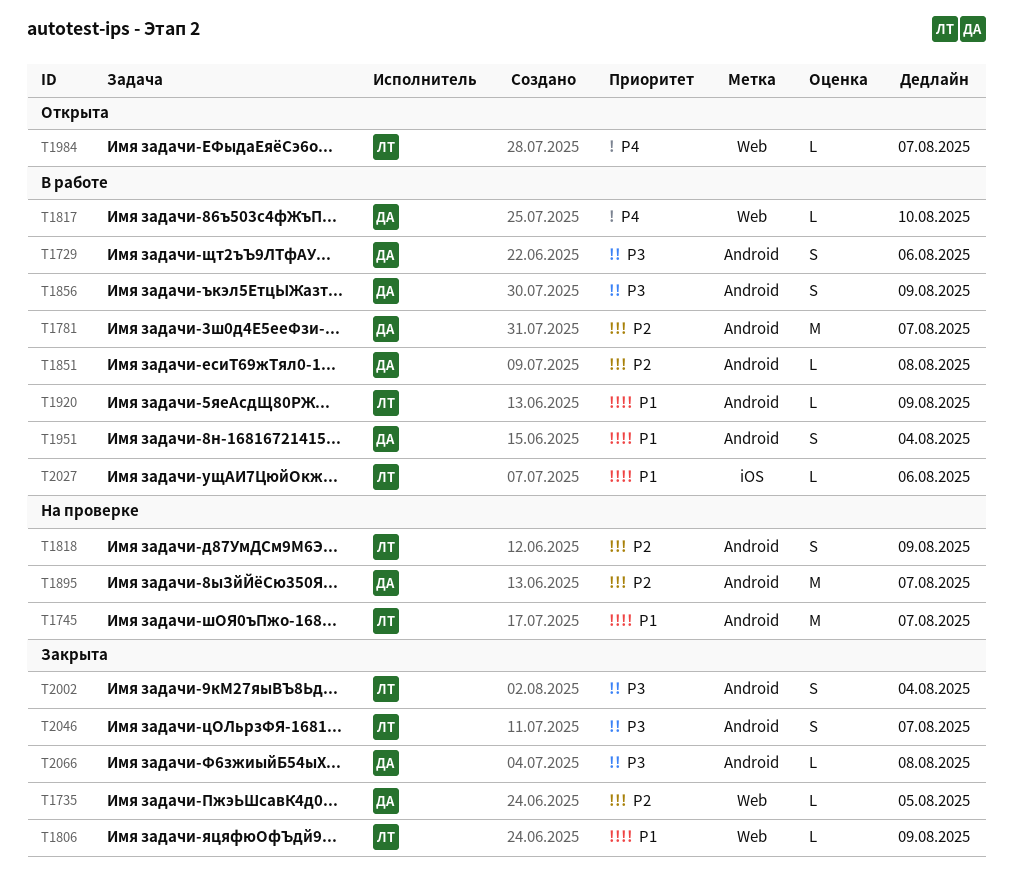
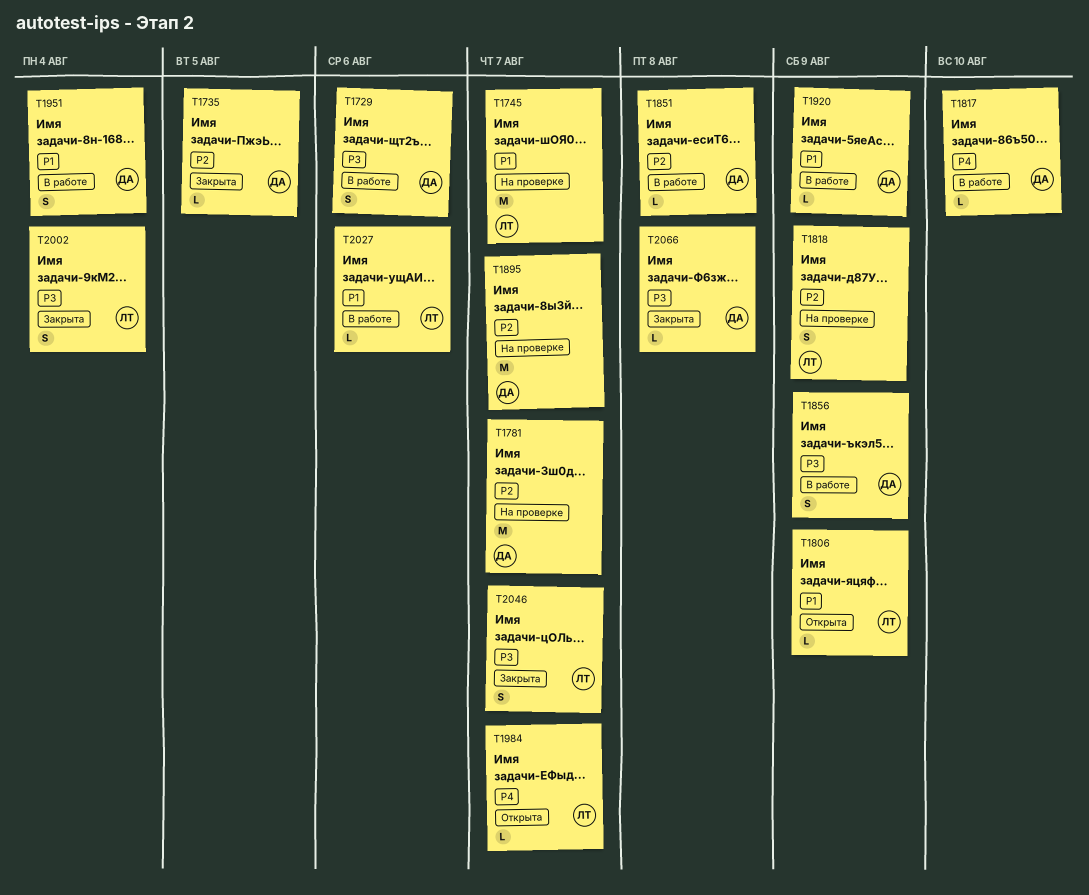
T1781, status: В работе -> На проверке
T1806, status: Закрыта -> Открыта
T1920, owner: ЛТ -> ДА

